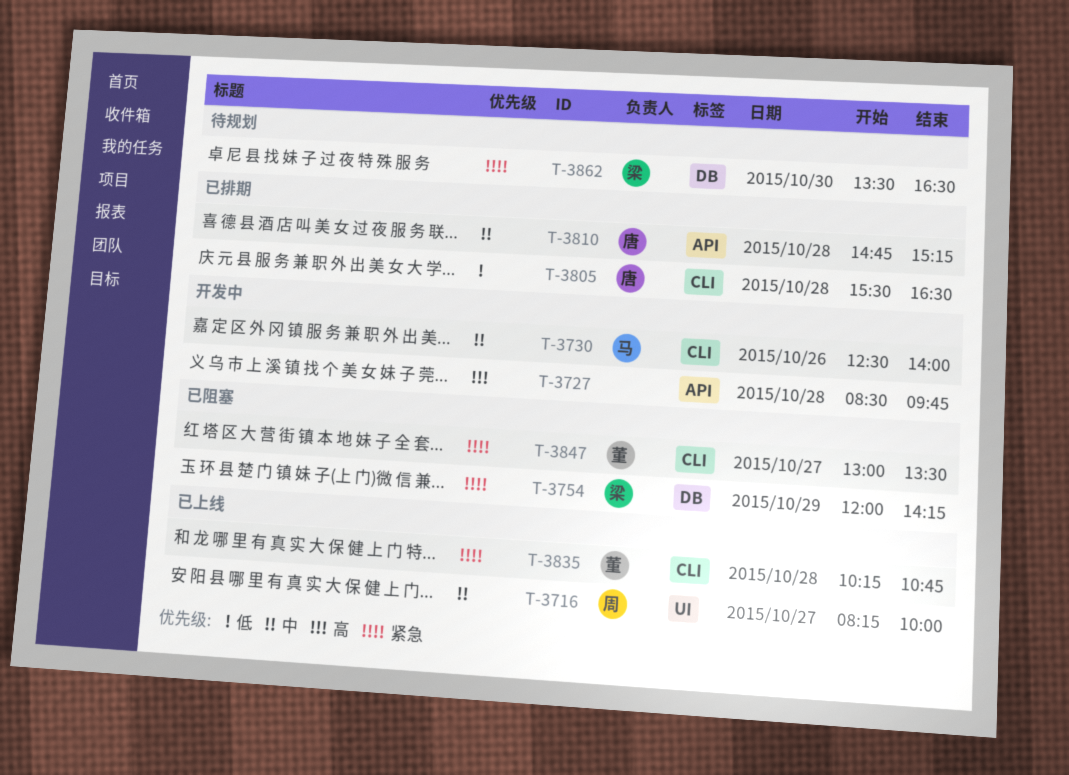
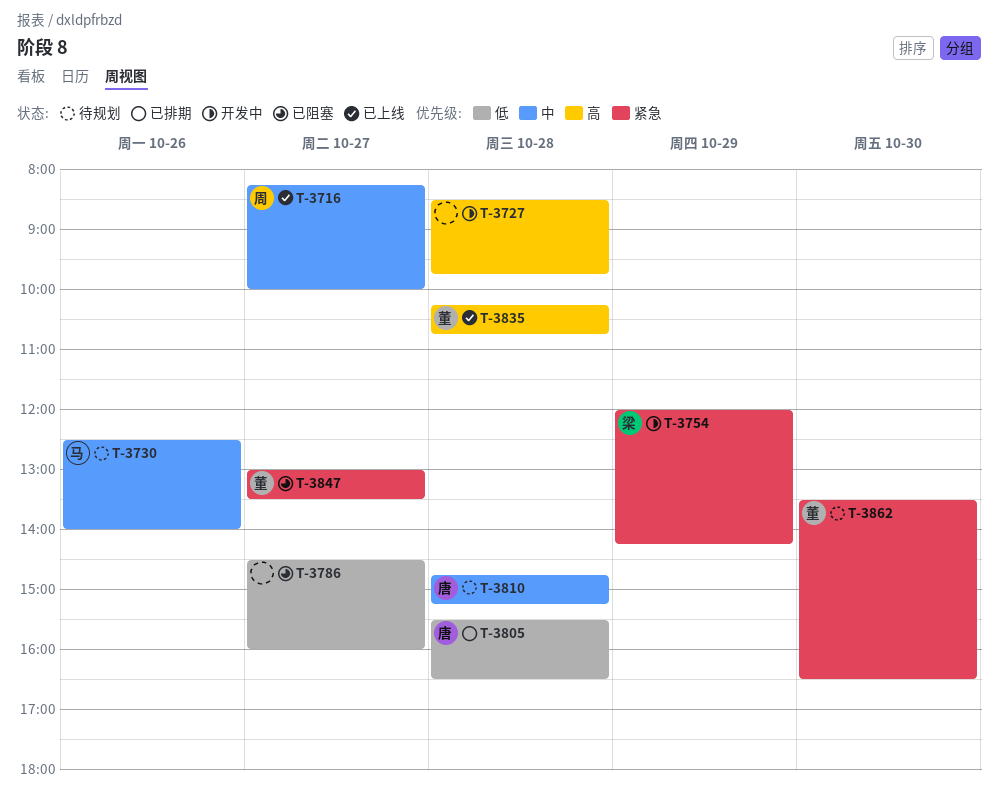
T-3730, status: 开发中 -> 待规划
T-3754, status: 已阻塞 -> 开发中
T-3786: none -> present
T-3810, status: 已排期 -> 待规划
T-3835, priority: 紧急 -> 高
T-3862, owner: 梁 -> 董

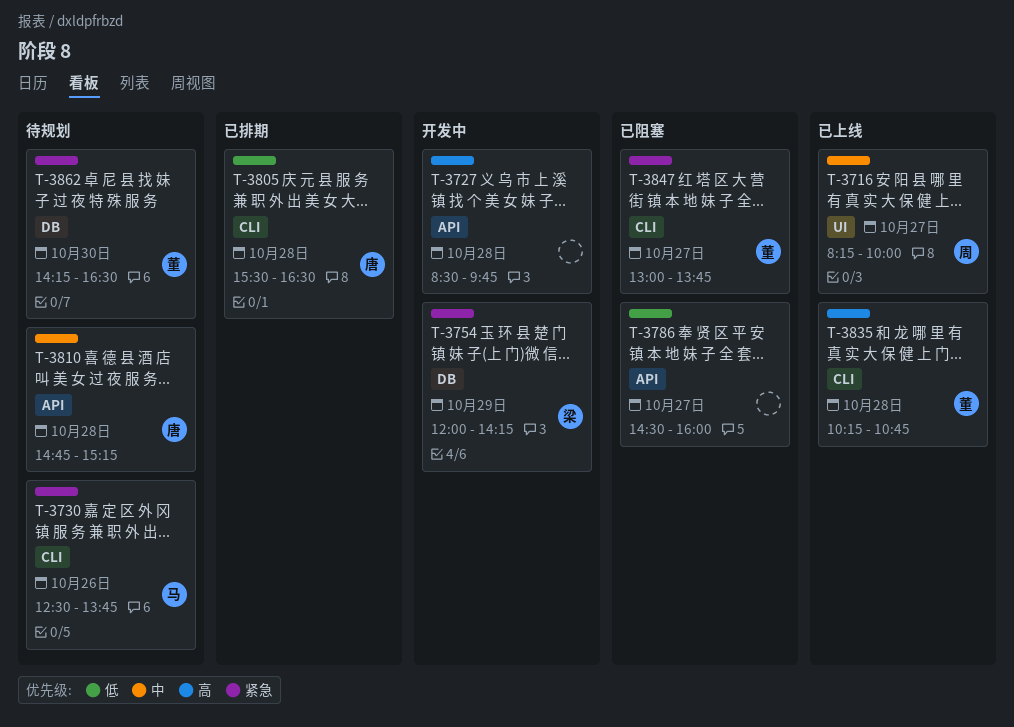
T-3730, priority: 中 -> 紧急
T-3730, ends: 14:00 -> 13:45
T-3847, ends: 13:30 -> 13:45
T-3862, begins: 13:30 -> 14:15

